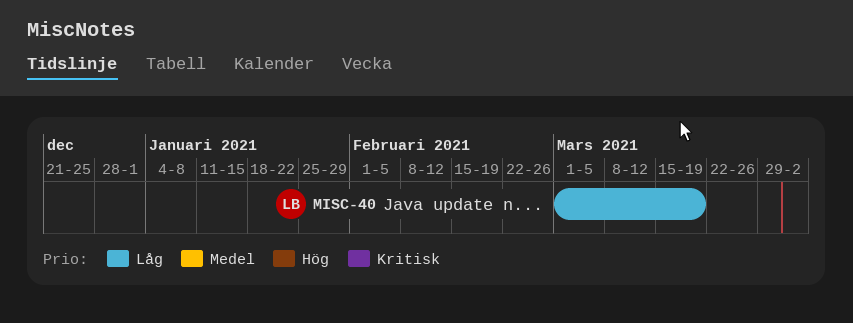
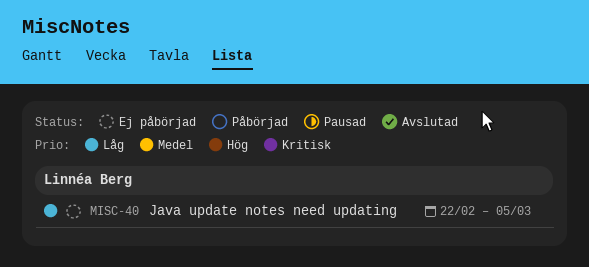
MISC-40, start: Mar 1 -> Feb 22
MISC-40, due: Mar 19 -> Mar 5

